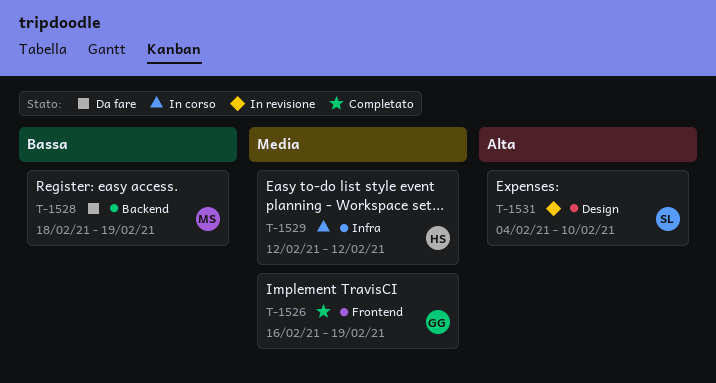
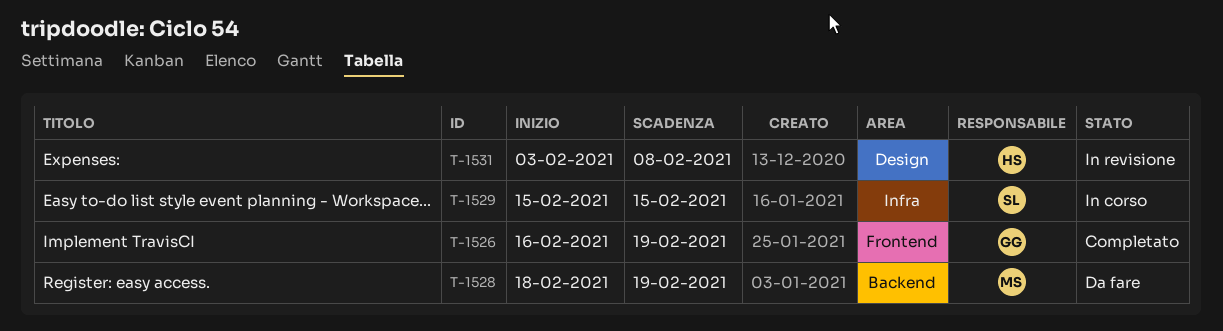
T-1529, owner: HS -> SL
T-1529, start: Feb 12 -> Feb 15
T-1529, due: Feb 12 -> Feb 15
T-1531, owner: SL -> HS
T-1531, start: Feb 4 -> Feb 3
T-1531, due: Feb 10 -> Feb 8

